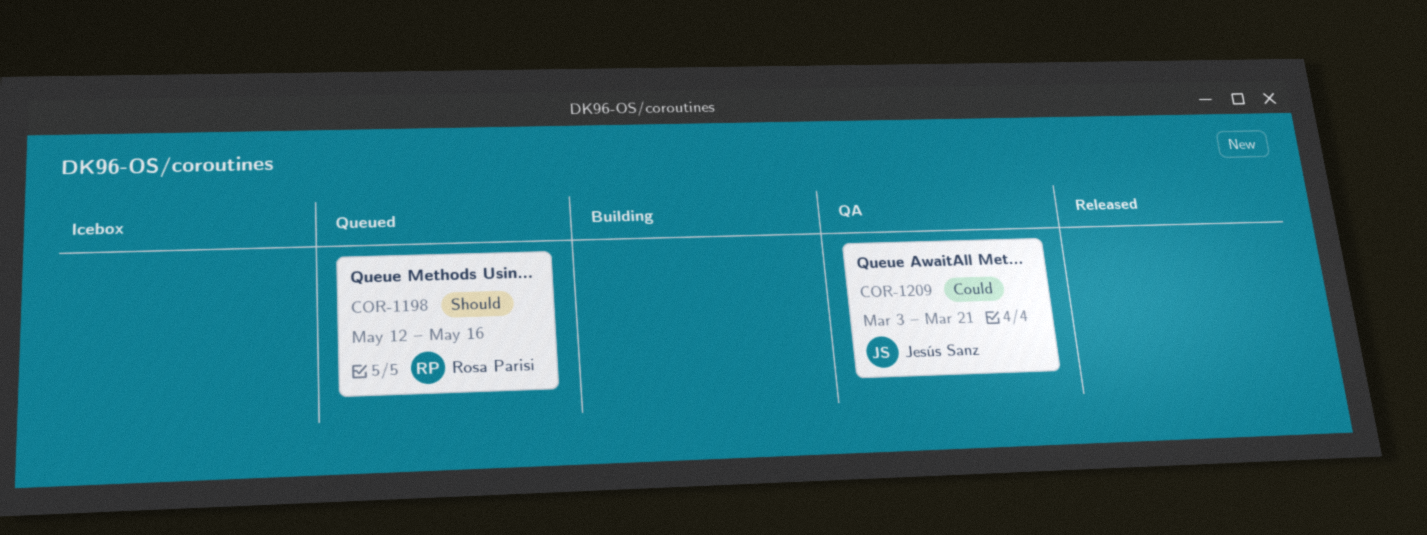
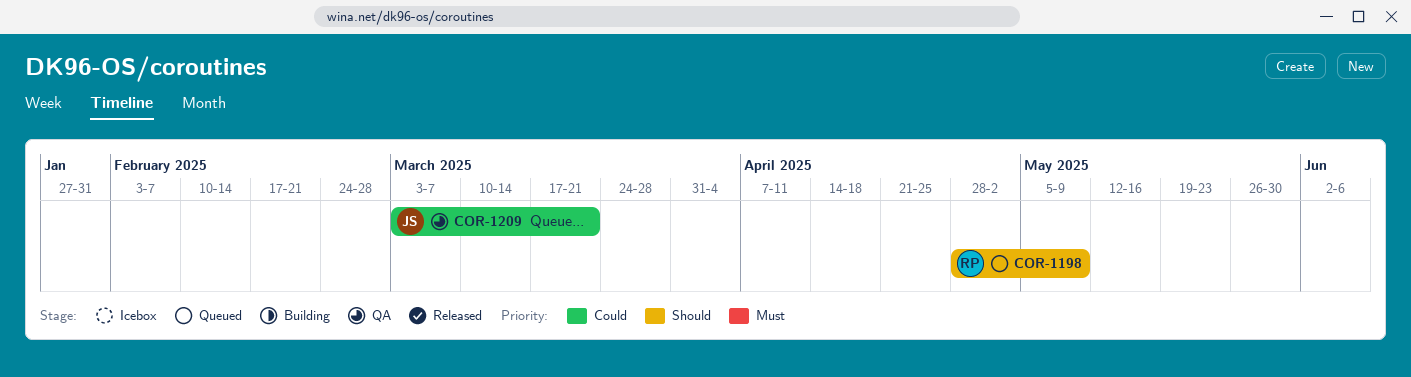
COR-1198, start: May 12 -> Apr 28
COR-1198, due: May 16 -> May 9

